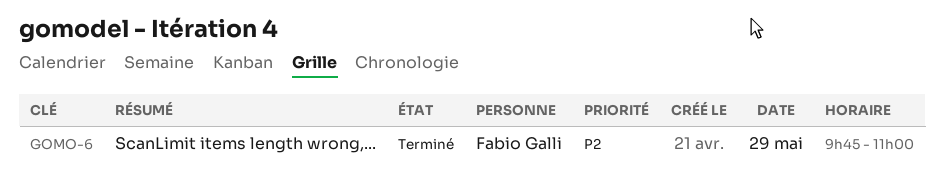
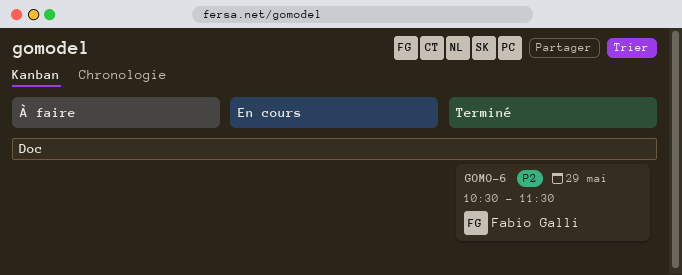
GOMO-6, begins: 09:45 -> 10:30
GOMO-6, ends: 11:00 -> 11:30

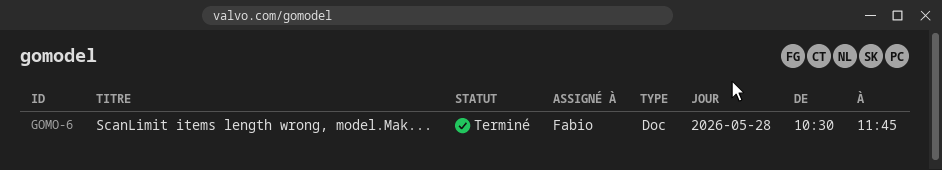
GOMO-6, day: May 29 -> May 28
GOMO-6, ends: 11:30 -> 11:45

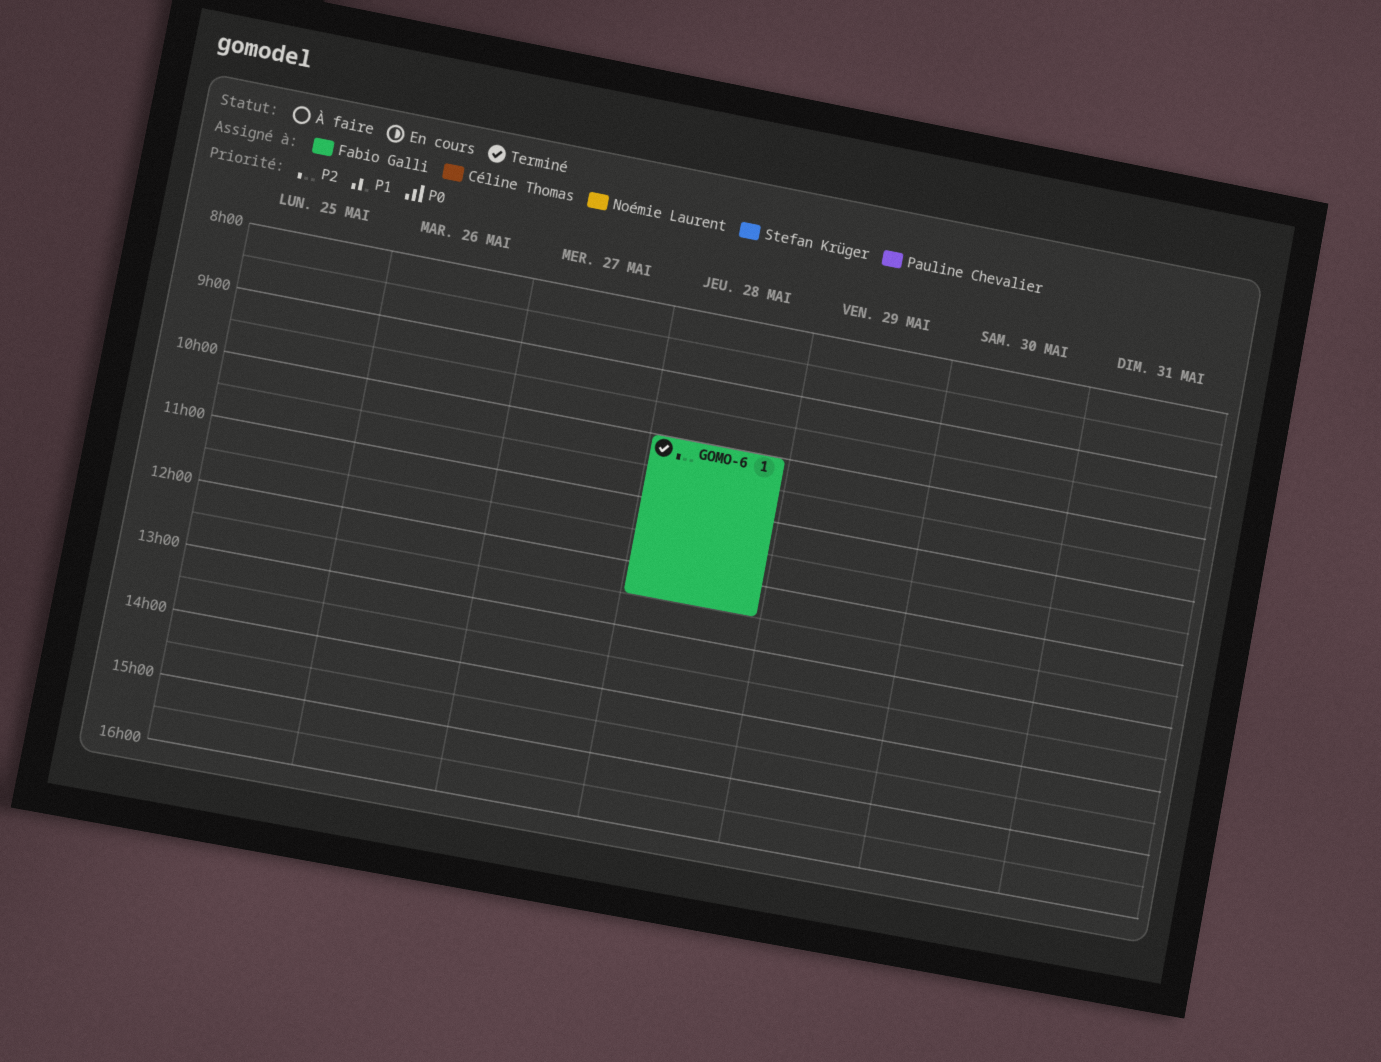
GOMO-6, begins: 10:30 -> 10:00
GOMO-6, ends: 11:45 -> 12:30

